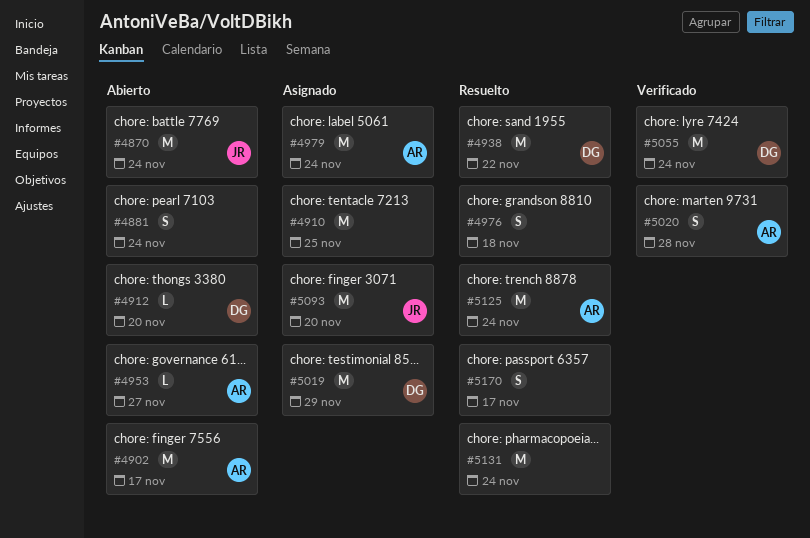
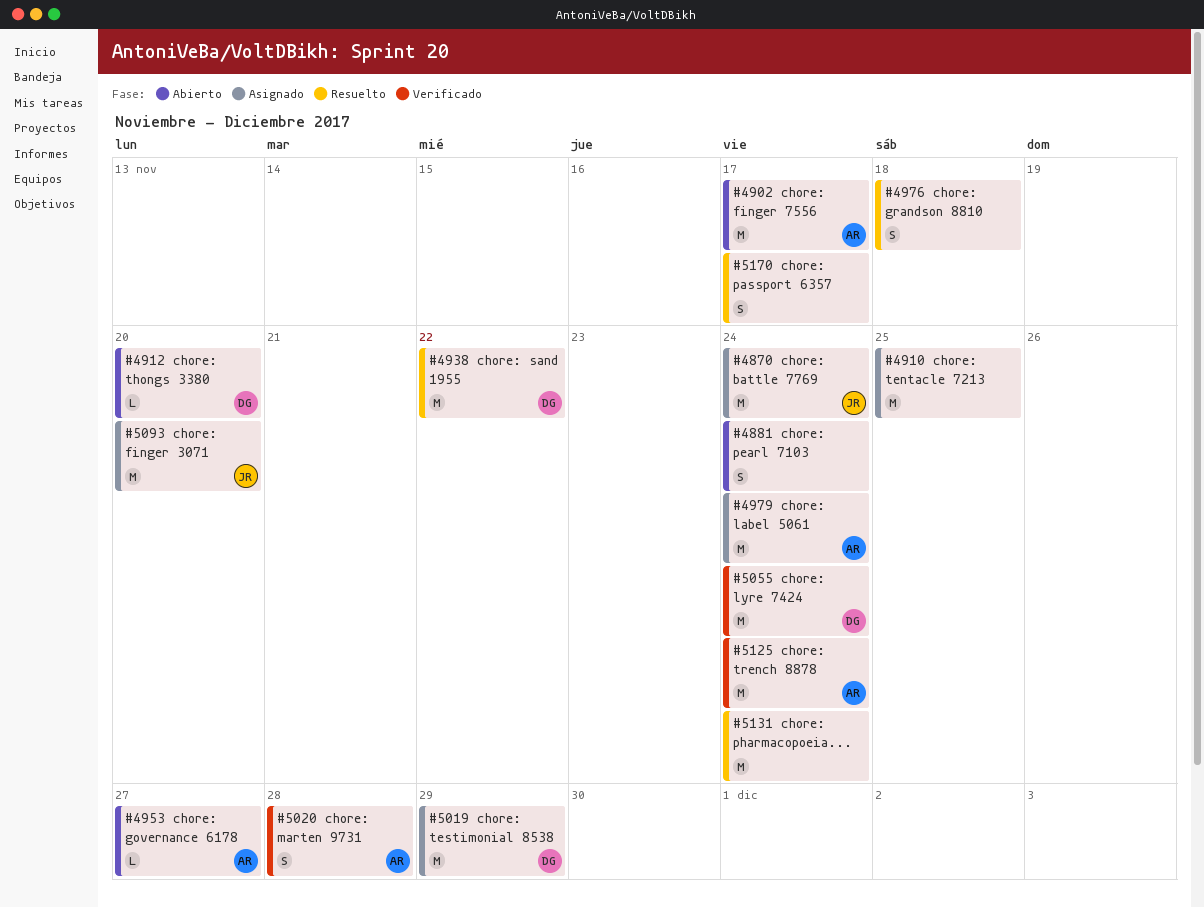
#4870, status: Abierto -> Asignado
#5125, status: Resuelto -> Verificado

